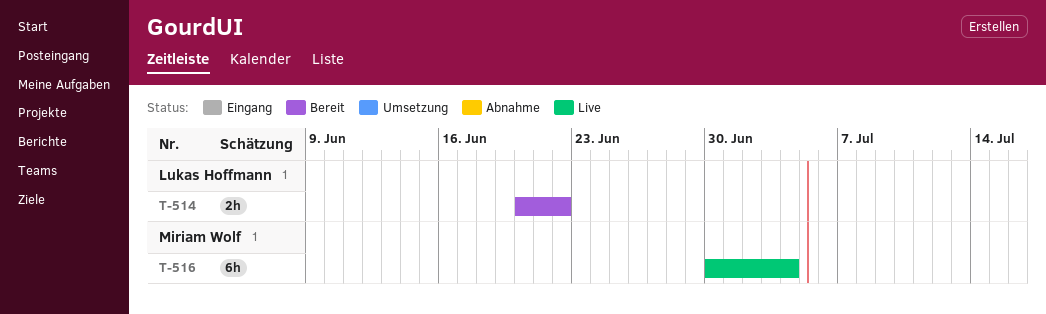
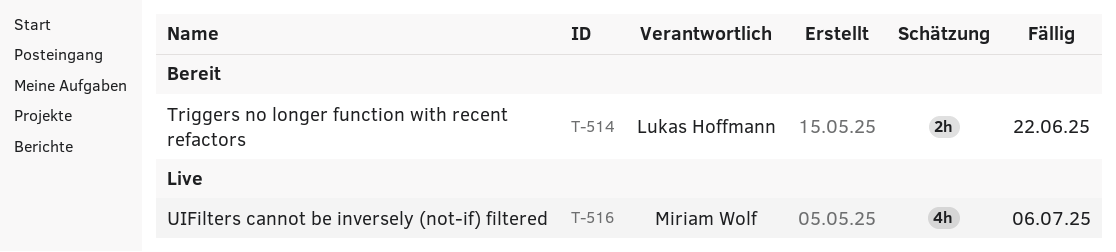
T-516, estimate: 6h -> 4h
T-516, due: Jul 4 -> Jul 6

